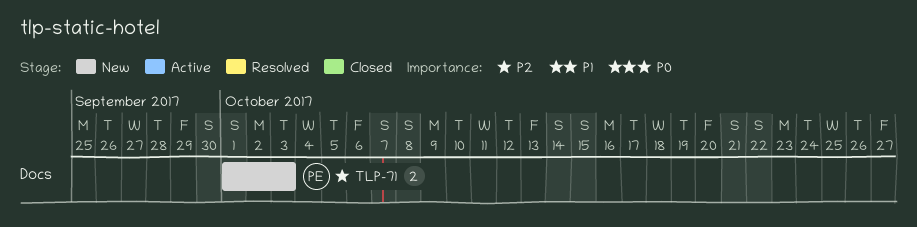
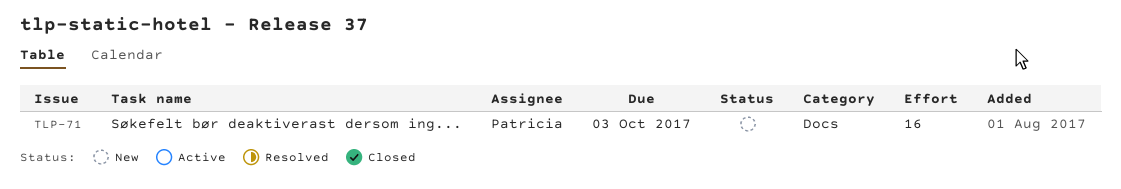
TLP-71, estimate: 2 -> 16

